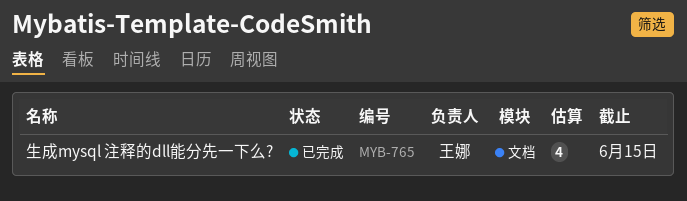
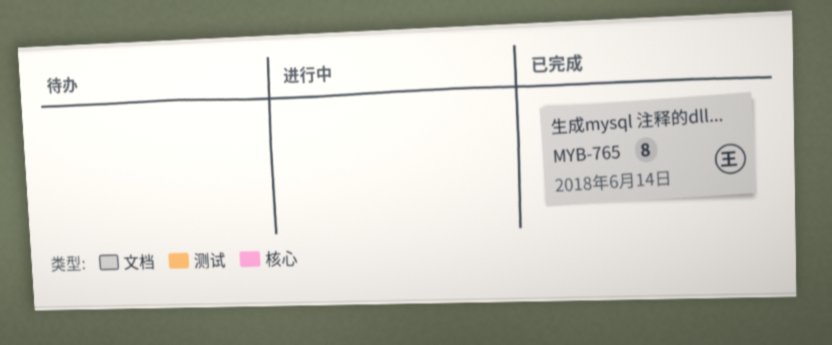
MYB-765, estimate: 4 -> 8
MYB-765, due: Jun 15 -> Jun 14

